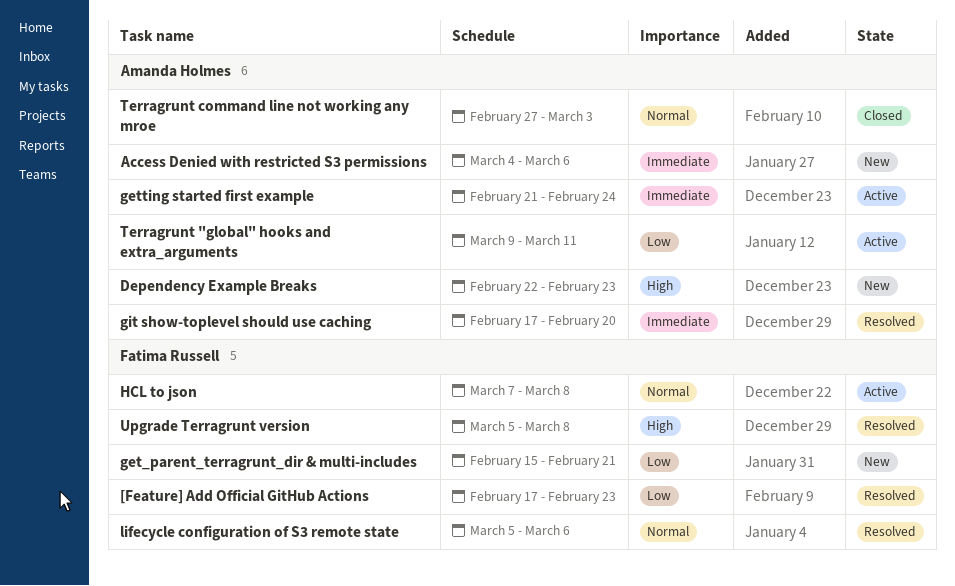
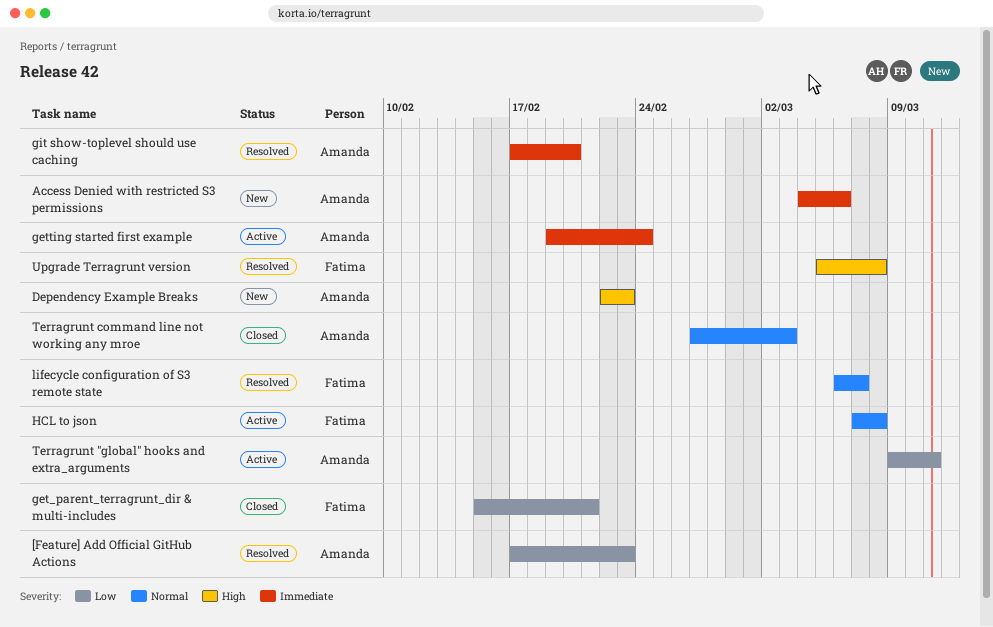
[Feature] Add Official GitHub Actions, owner: Fatima Russell -> Amanda Holmes
get_parent_terragrunt_dir & multi-includes, status: New -> Closed
getting started first example, start: Feb 21 -> Feb 19
lifecycle configuration of S3 remote state, start: Mar 5 -> Mar 6
lifecycle configuration of S3 remote state, due: Mar 6 -> Mar 7

